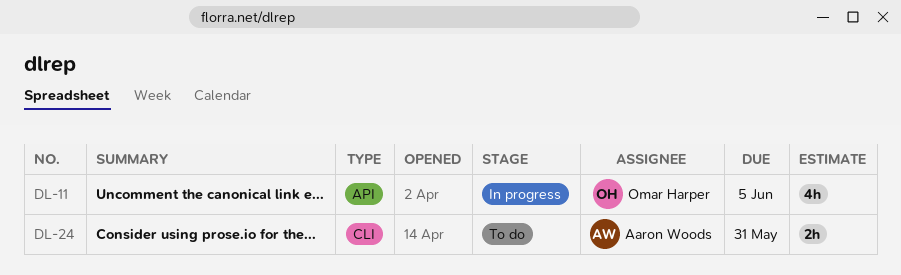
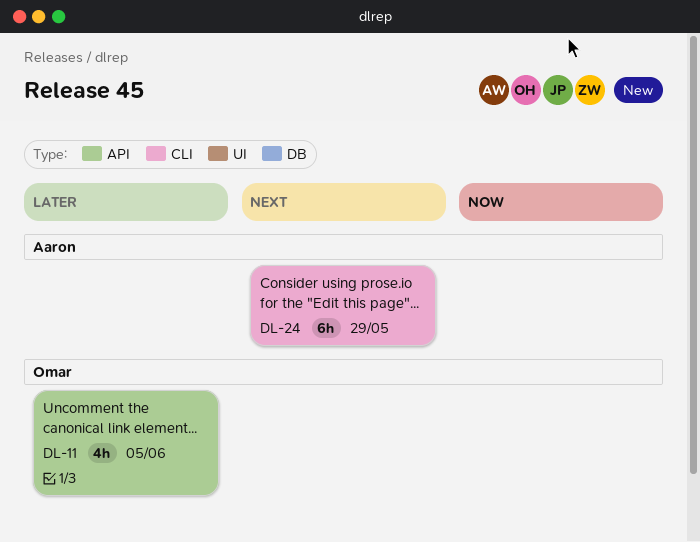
DL-24, estimate: 2h -> 6h
DL-24, due: May 31 -> May 29

